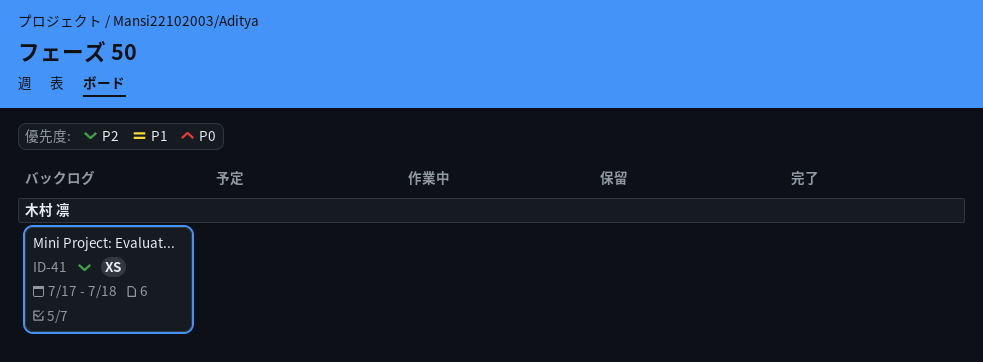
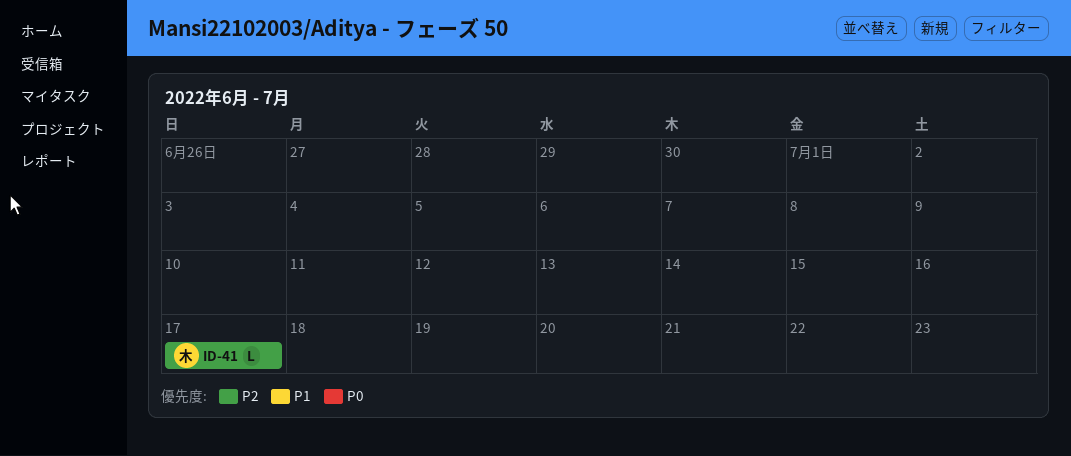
ID-41, estimate: XS -> L
ID-41, due: Jul 18 -> Jul 17

